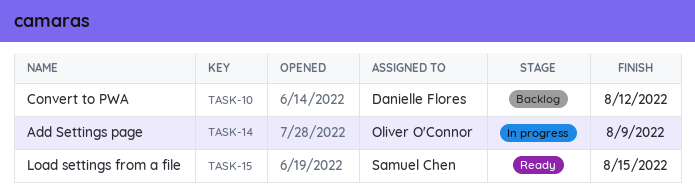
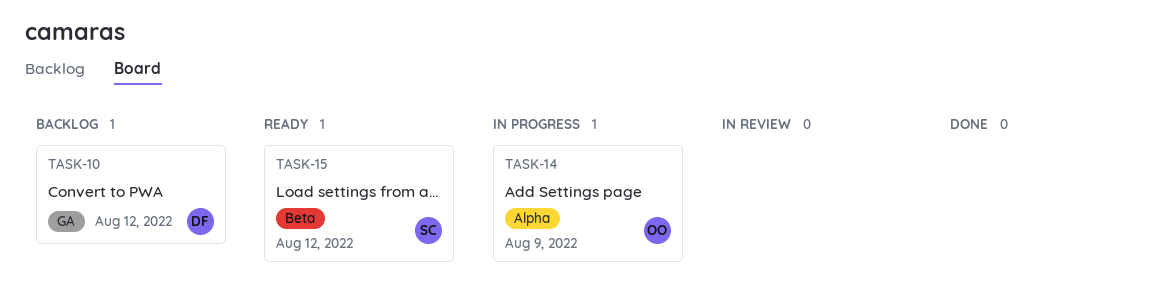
TASK-15, due: Aug 15 -> Aug 12

